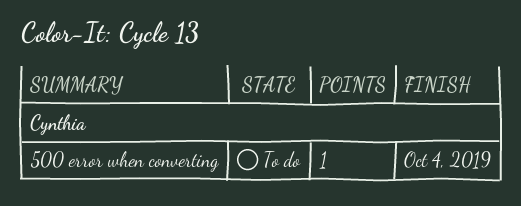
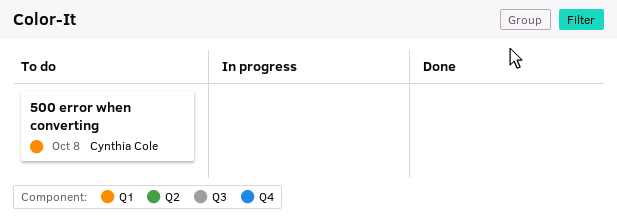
500 error when converting, due: Oct 4 -> Oct 8

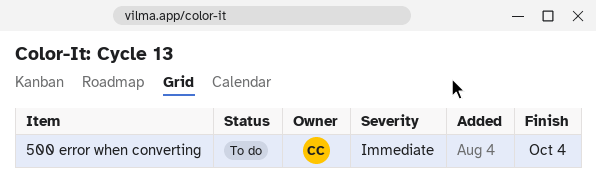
500 error when converting, due: Oct 8 -> Oct 4

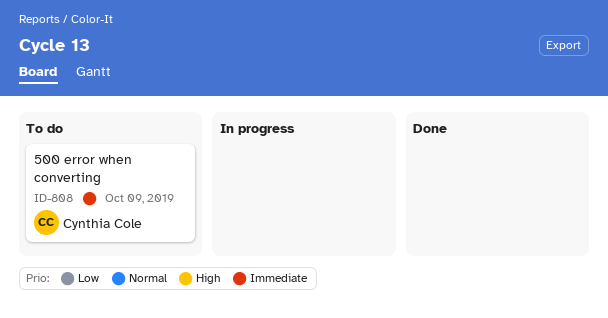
500 error when converting, due: Oct 4 -> Oct 9

